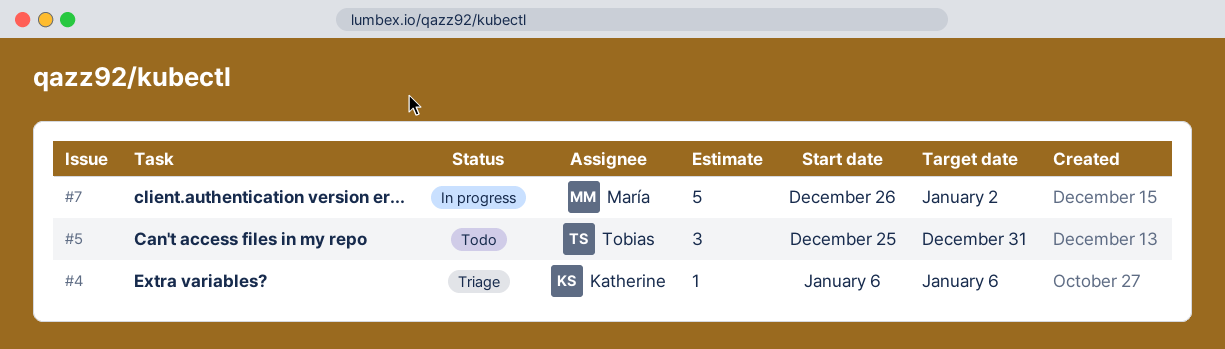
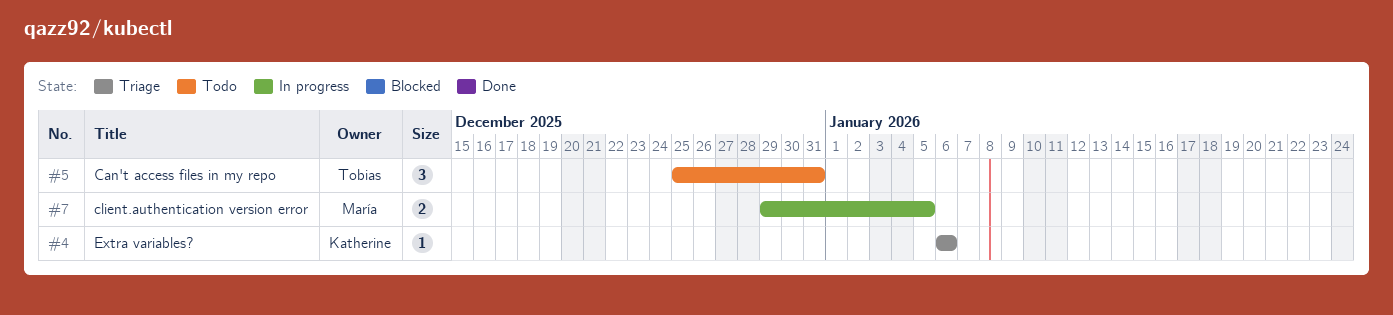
#7, estimate: 5 -> 2
#7, start: Dec 26 -> Dec 29
#7, due: Jan 2 -> Jan 5

